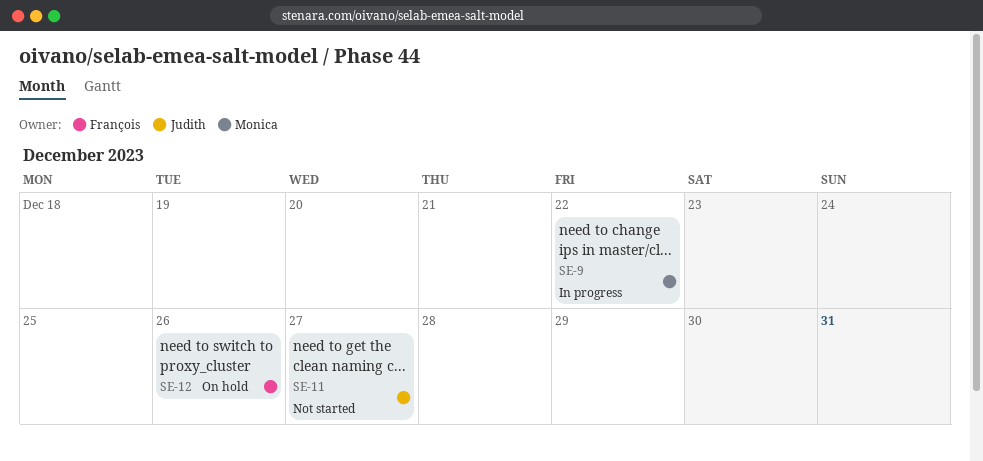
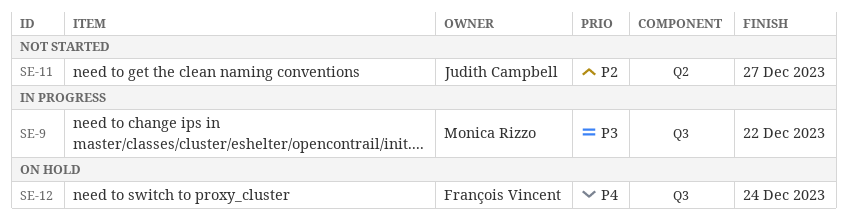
SE-12, due: Dec 26 -> Dec 24

